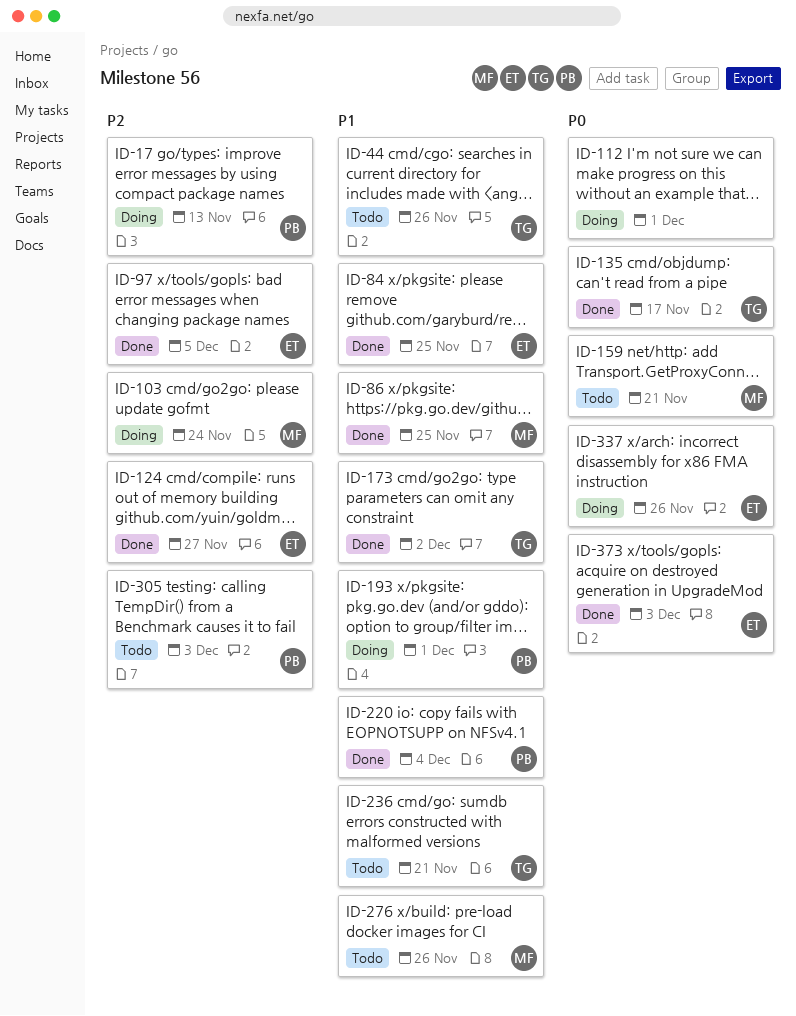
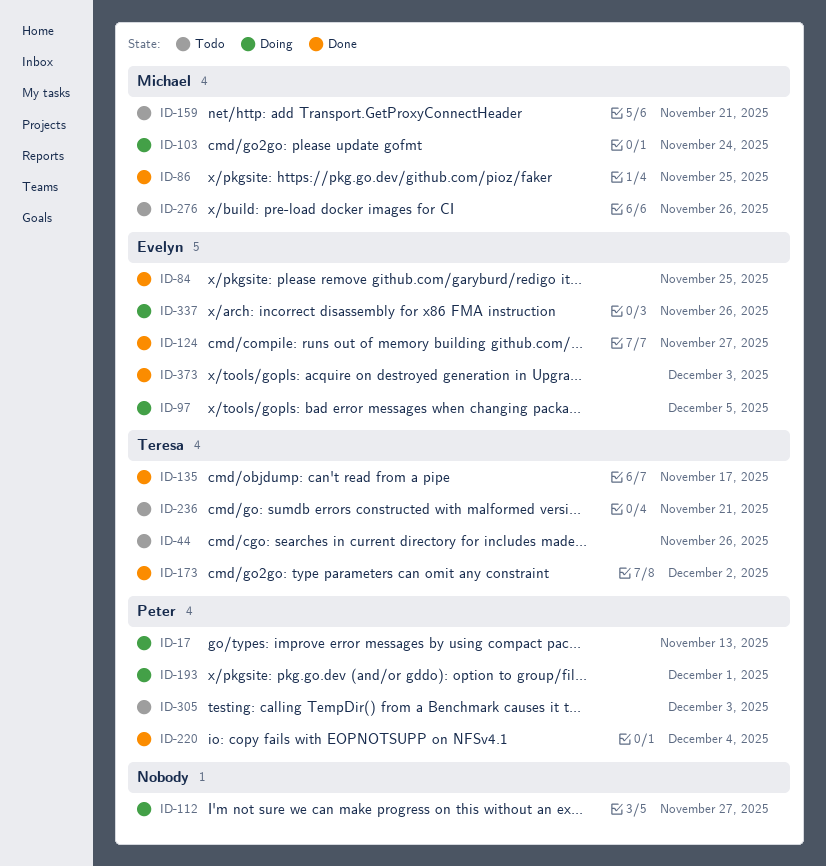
ID-97, status: Done -> Doing
ID-112, due: Dec 1 -> Nov 27

